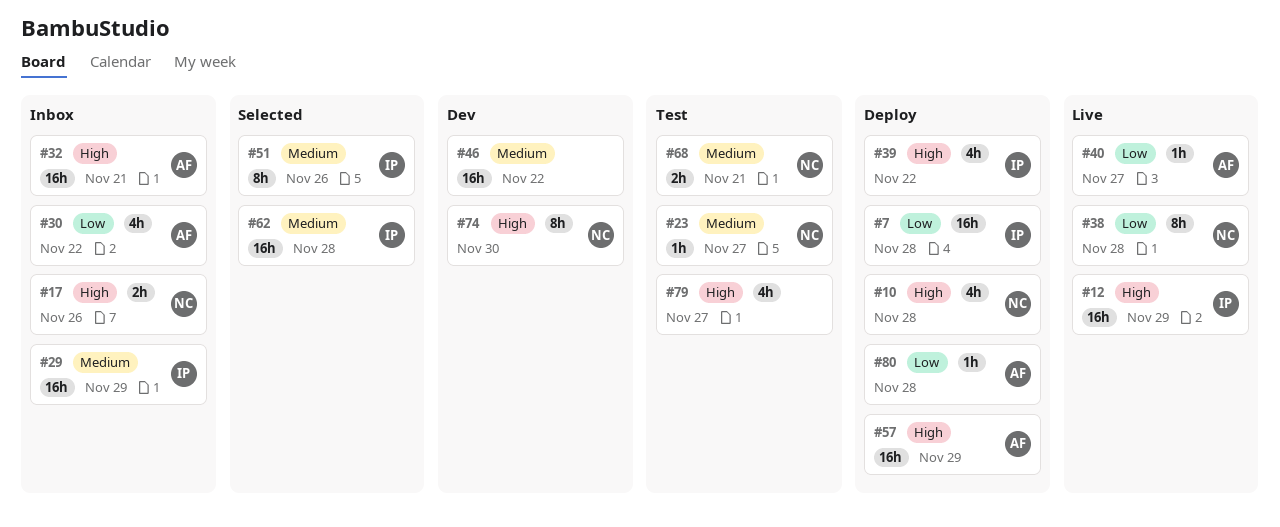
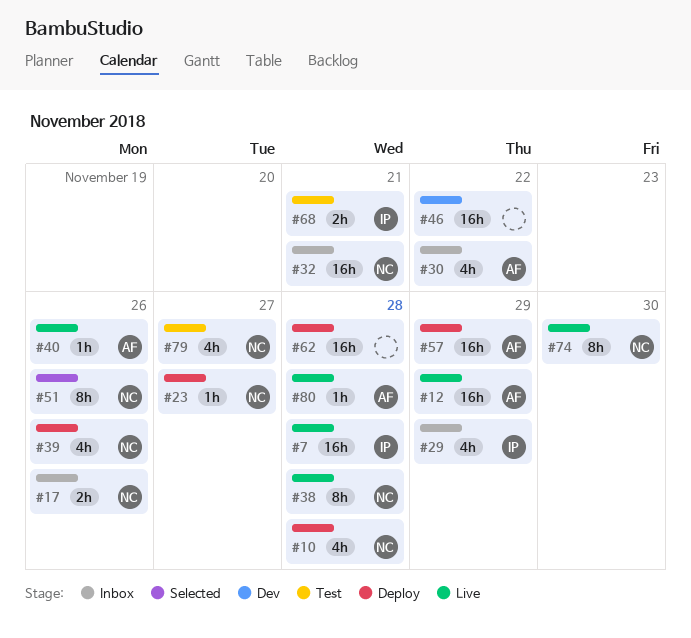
#7, status: Deploy -> Live
#12, owner: IP -> AF
#23, status: Test -> Deploy
#29, estimate: 16h -> 4h
#32, owner: AF -> NC
#39, owner: IP -> NC
#39, due: Nov 22 -> Nov 26
#40, due: Nov 27 -> Nov 26
#51, owner: IP -> NC
#62, status: Selected -> Deploy
#62, owner: IP -> none
#68, owner: NC -> IP
#74, status: Dev -> Live
#79, owner: none -> NC
#80, status: Deploy -> Live

